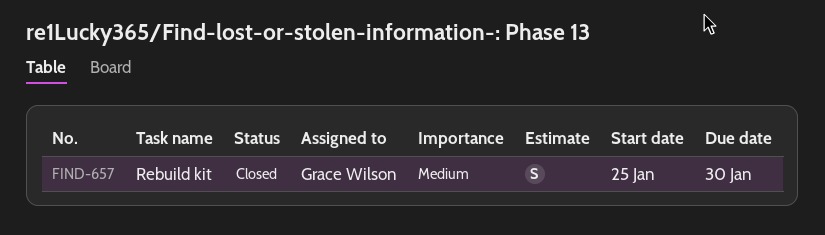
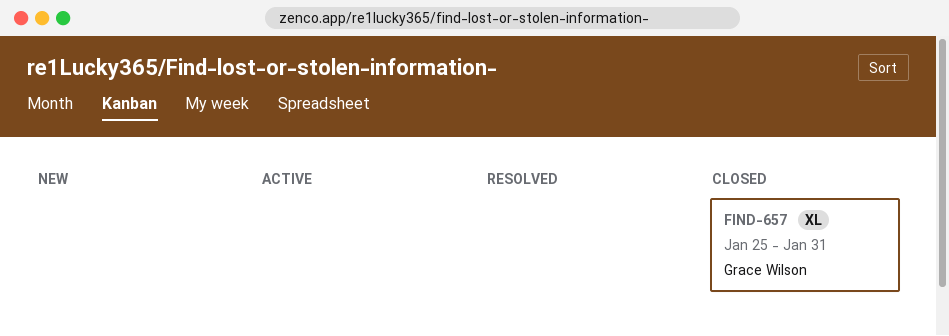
FIND-657, estimate: S -> XL
FIND-657, due: Jan 30 -> Jan 31

